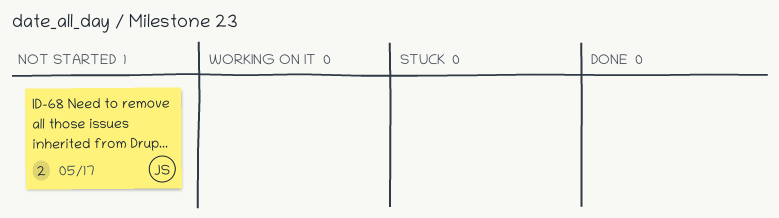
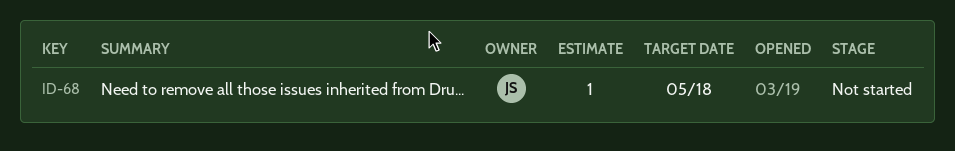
ID-68, estimate: 2 -> 1
ID-68, due: May 17 -> May 18

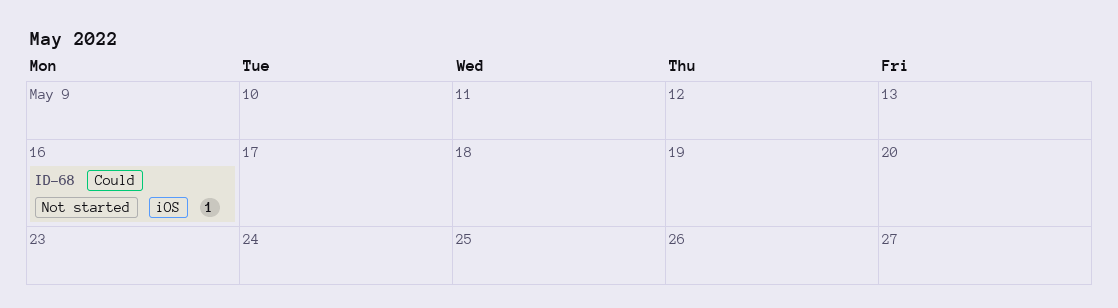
ID-68, due: May 18 -> May 16

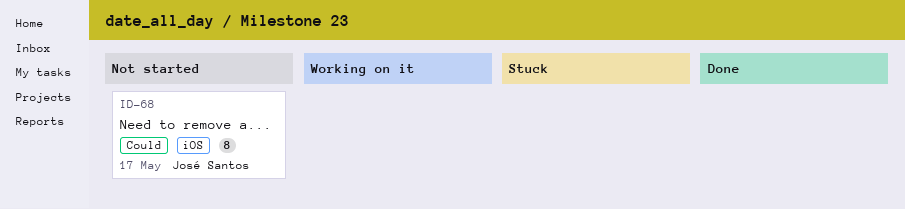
ID-68, estimate: 1 -> 8
ID-68, due: May 16 -> May 17

